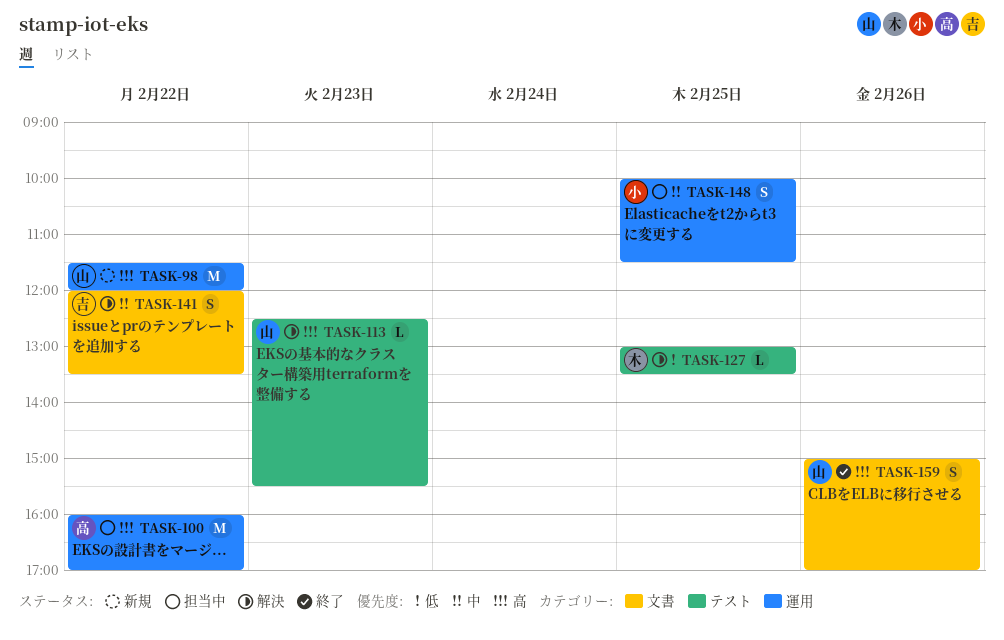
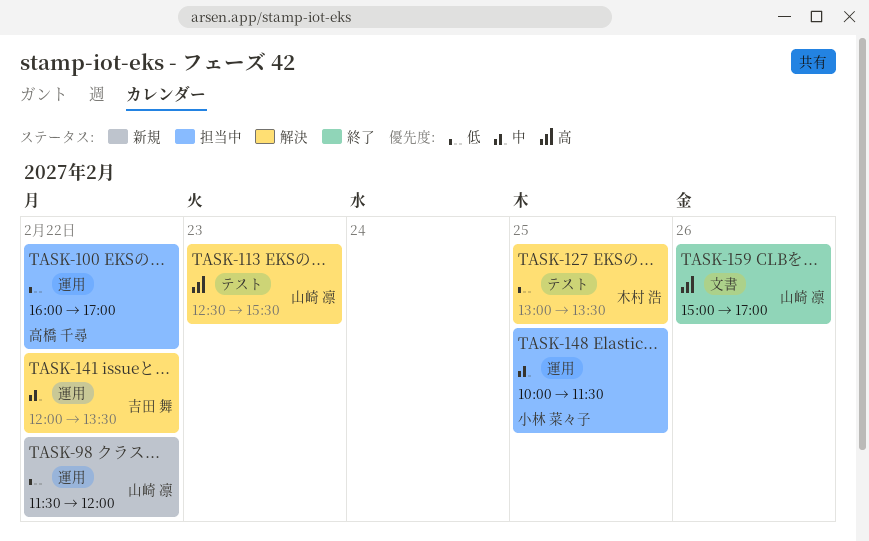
TASK-98, priority: 高 -> 低
TASK-100, priority: 高 -> 低
TASK-141, label: 文書 -> 運用

